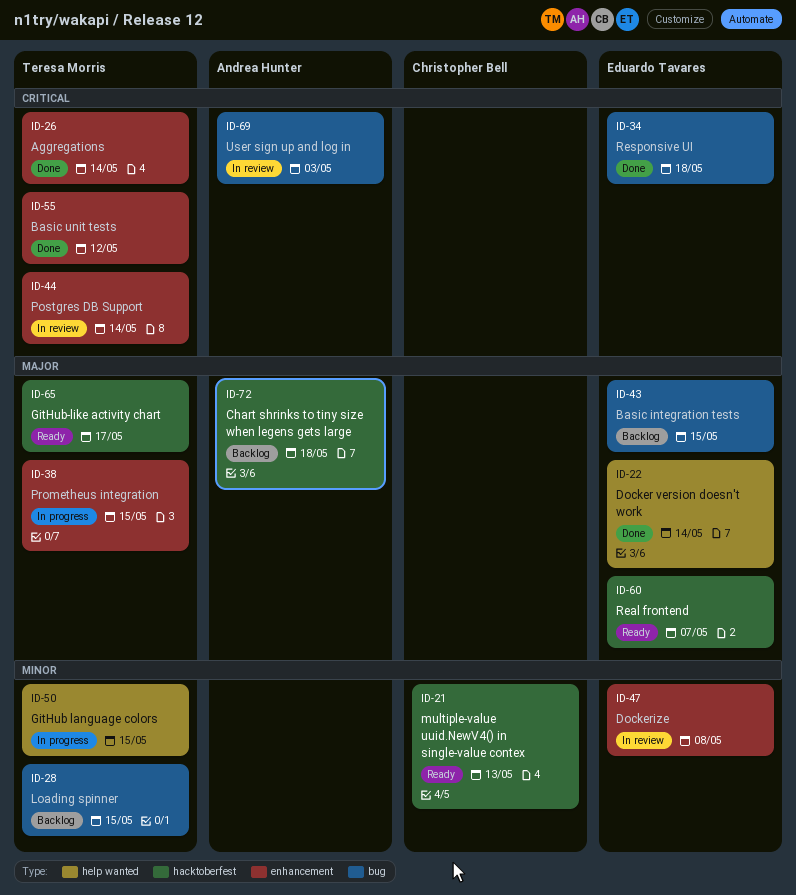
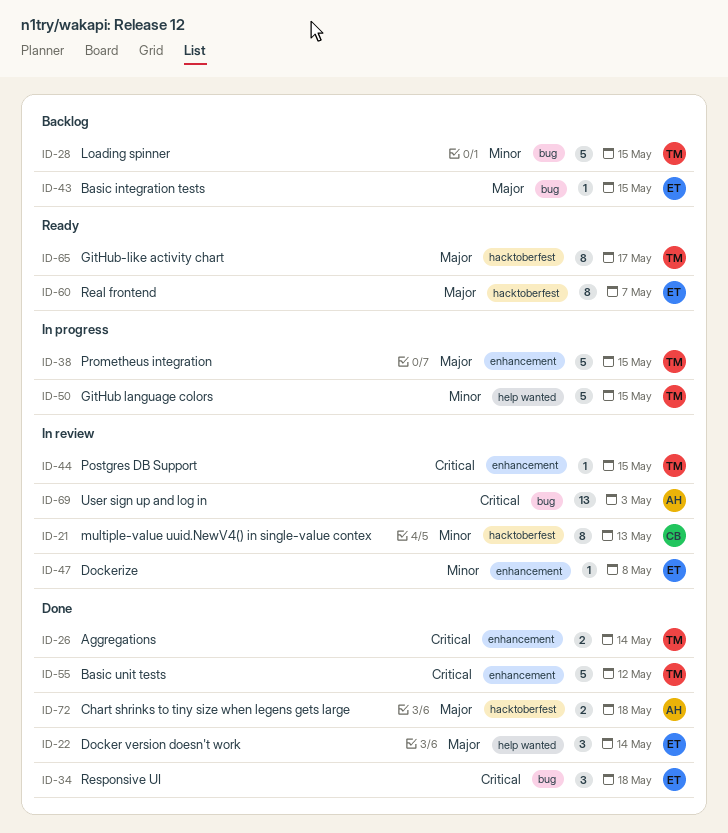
ID-21, status: Ready -> In review
ID-44, due: May 14 -> May 15
ID-72, status: Backlog -> Done

